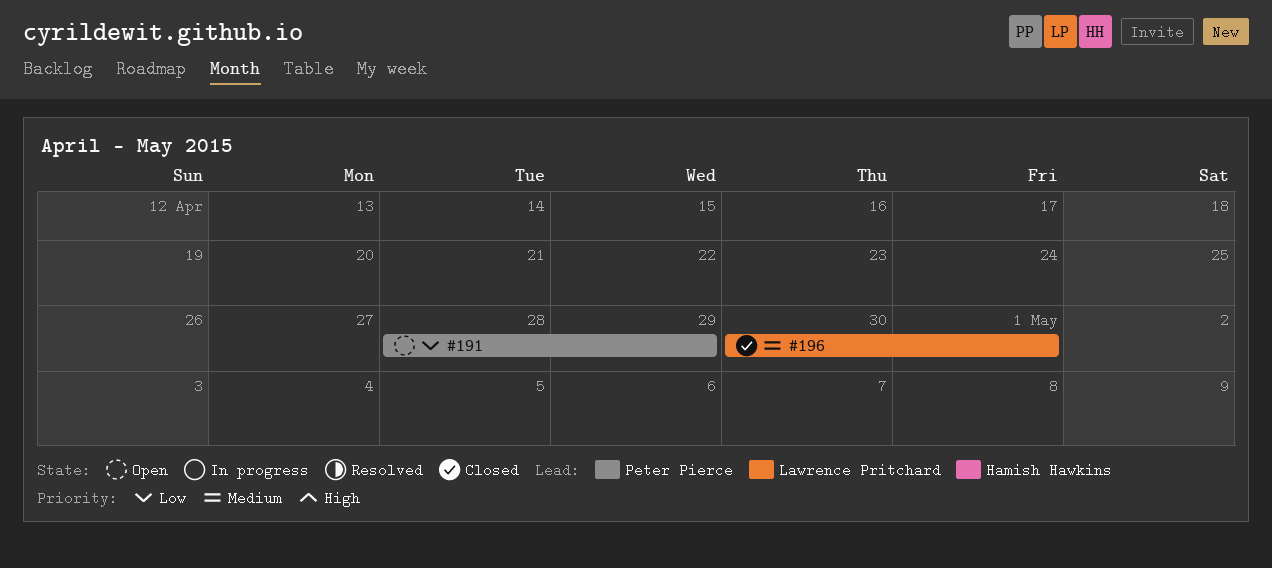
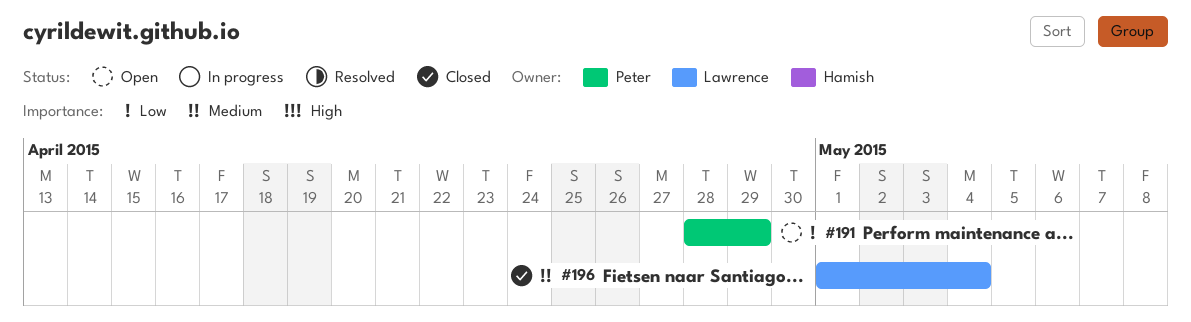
#196, start: Apr 30 -> May 1
#196, due: May 1 -> May 4

